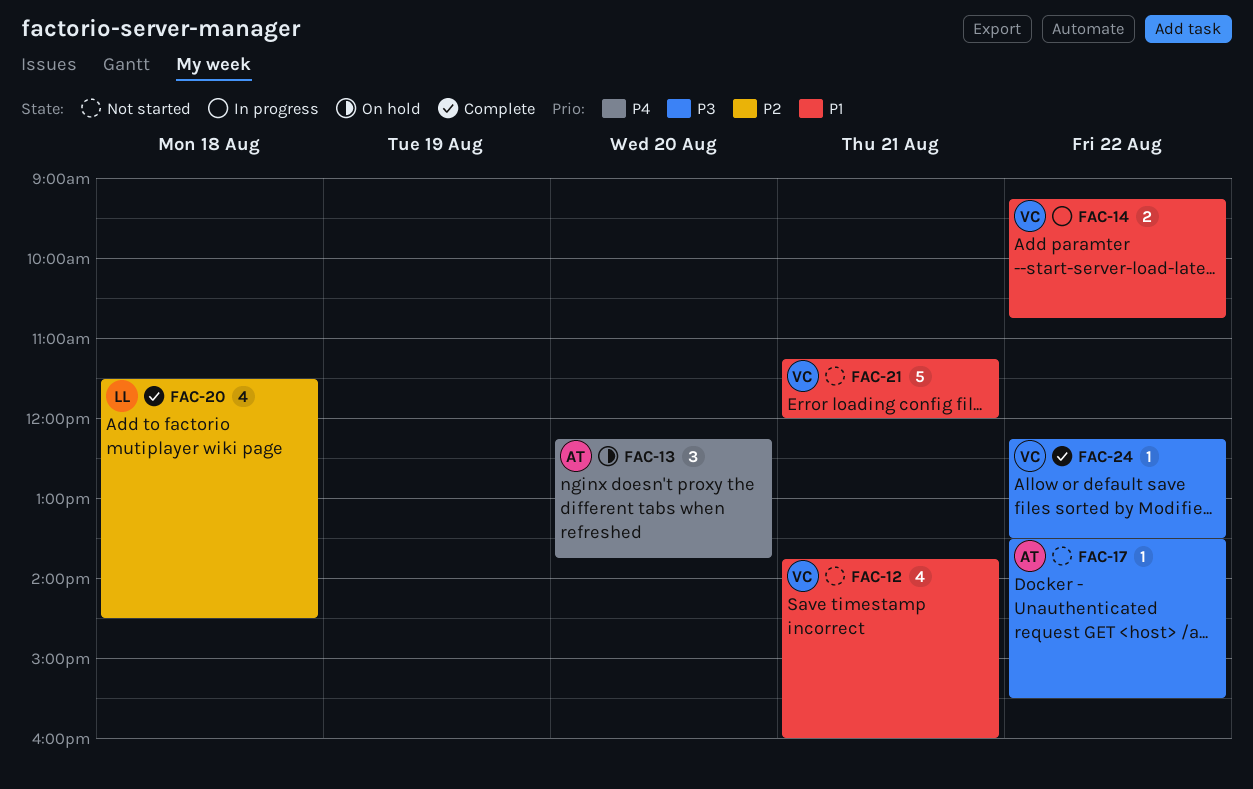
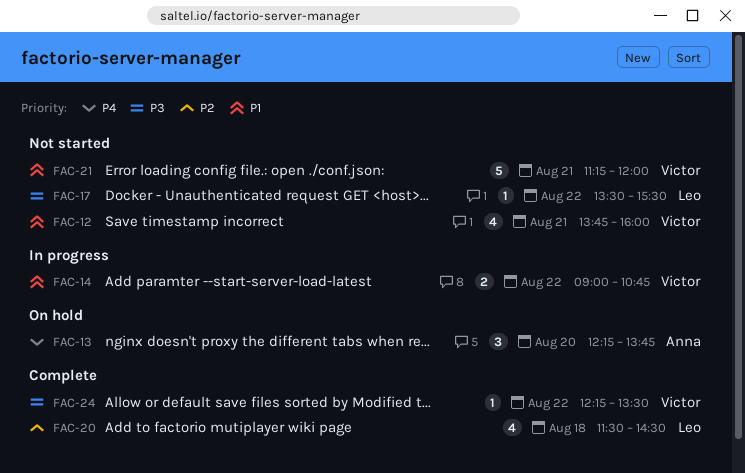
FAC-14, begins: 09:15 -> 09:00
FAC-17, owner: Anna -> Leo

